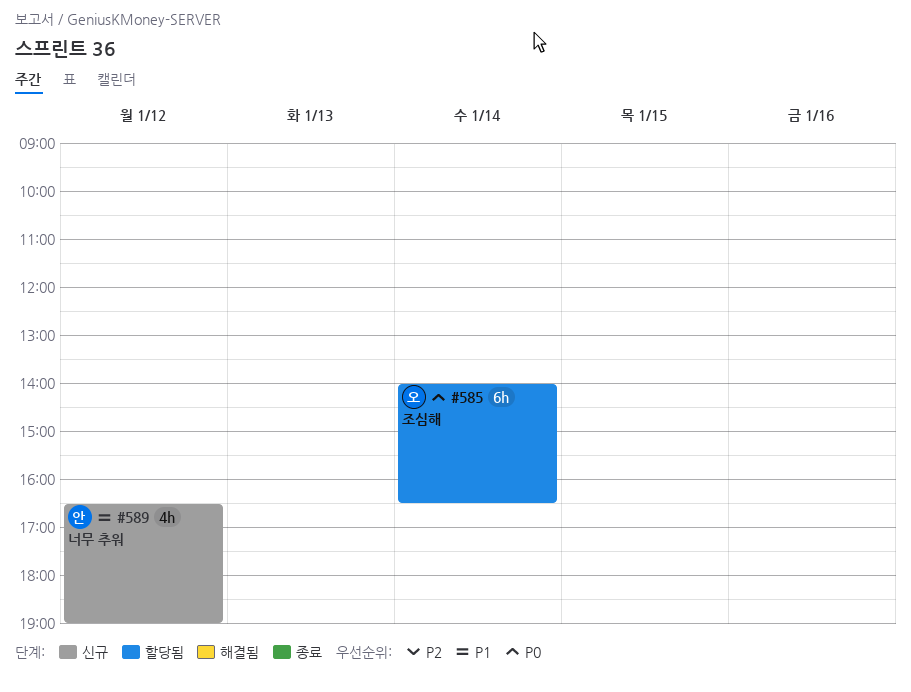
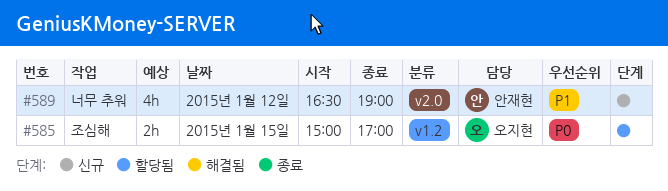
#585, estimate: 6h -> 2h
#585, day: Jan 14 -> Jan 15
#585, begins: 14:00 -> 15:00
#585, ends: 16:30 -> 17:00

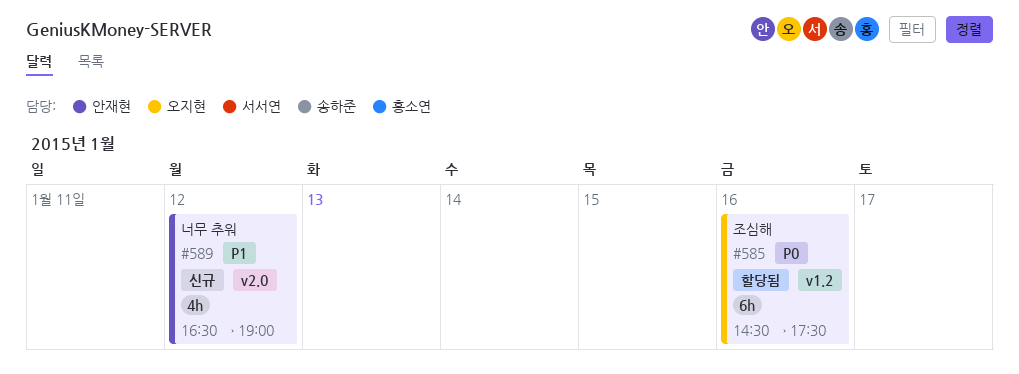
#585, estimate: 2h -> 6h
#585, day: Jan 15 -> Jan 16
#585, begins: 15:00 -> 14:30
#585, ends: 17:00 -> 17:30

